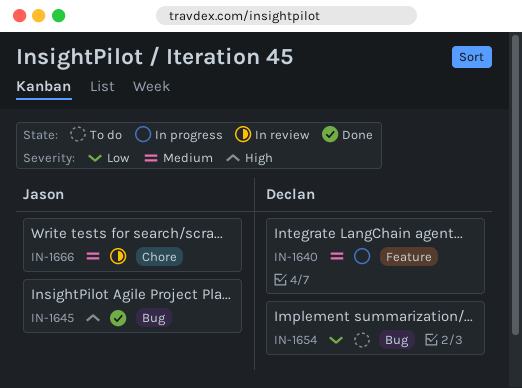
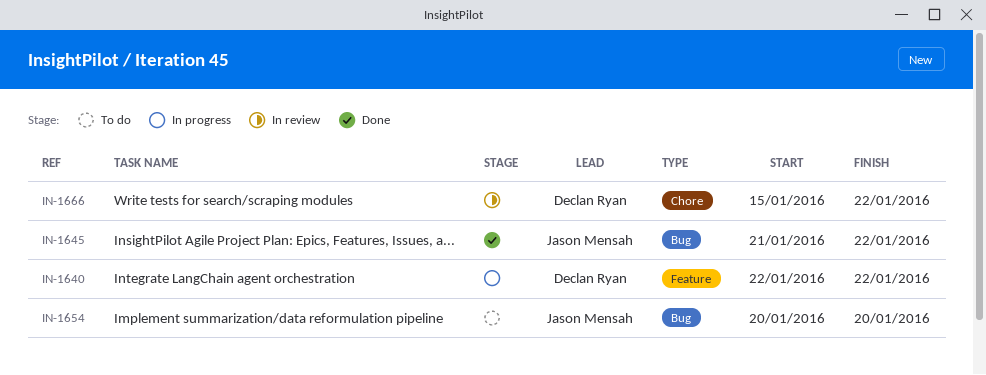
IN-1654, owner: Declan Ryan -> Jason Mensah
IN-1666, owner: Jason Mensah -> Declan Ryan

